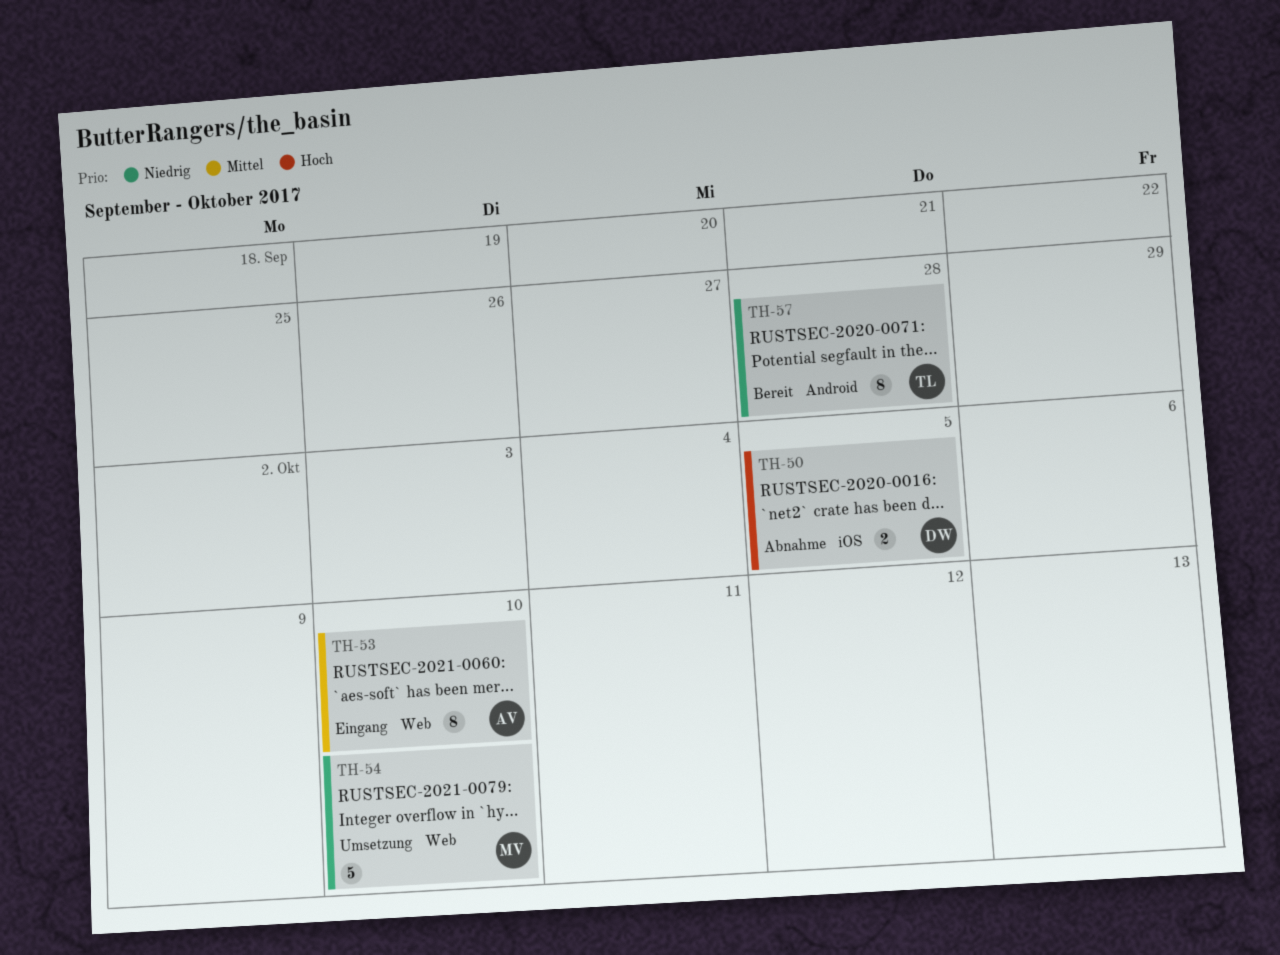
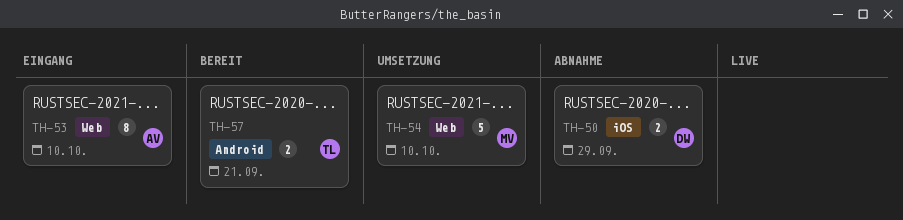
TH-50, due: Oct 5 -> Sep 29
TH-57, estimate: 8 -> 2
TH-57, due: Sep 28 -> Sep 21

